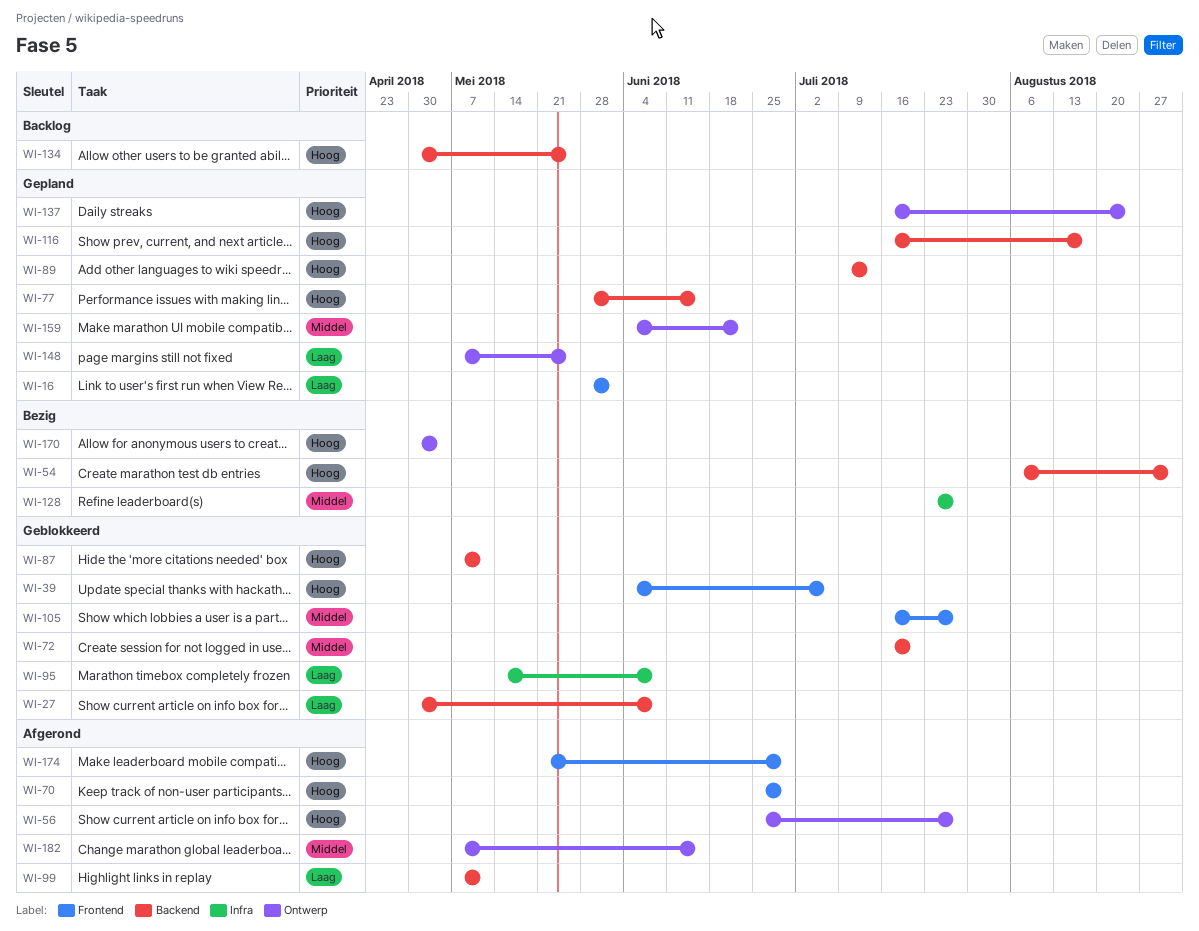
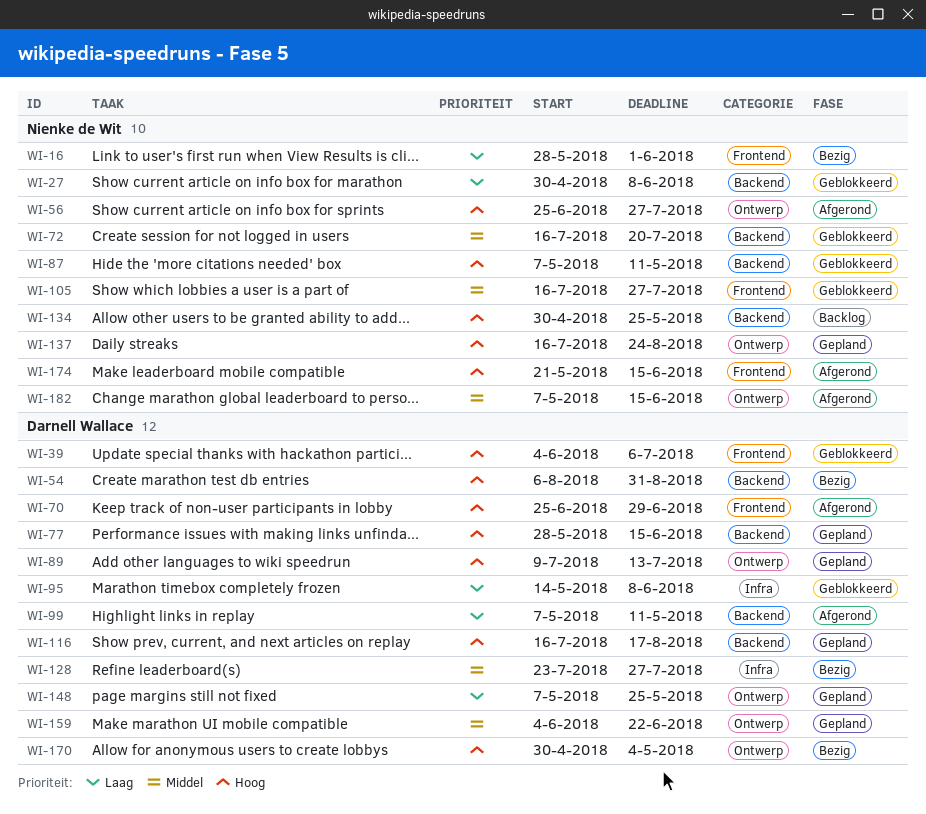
WI-16, status: Gepland -> Bezig
WI-89, label: Backend -> Ontwerp
WI-174, due: Jun 29 -> Jun 15

